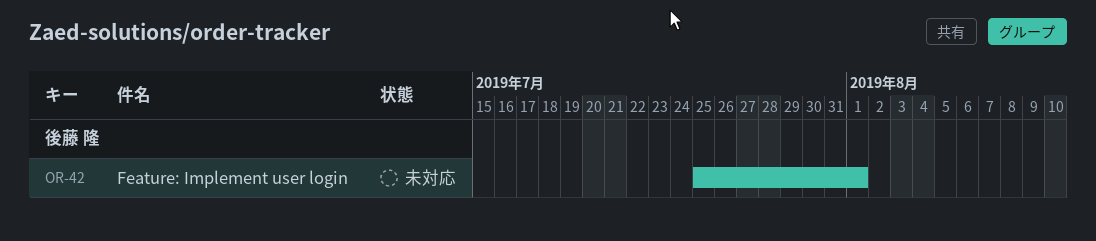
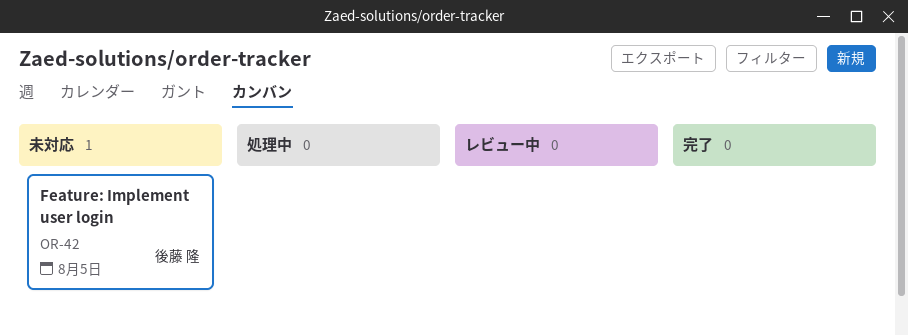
OR-42, due: Aug 1 -> Aug 5

